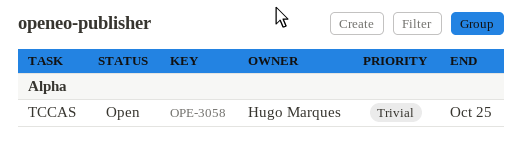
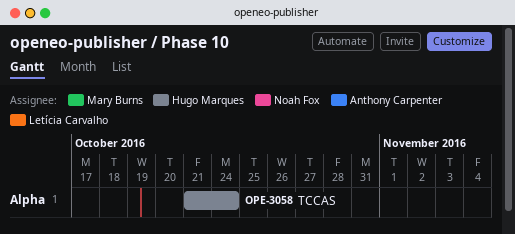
OPE-3058, due: Oct 25 -> Oct 24

